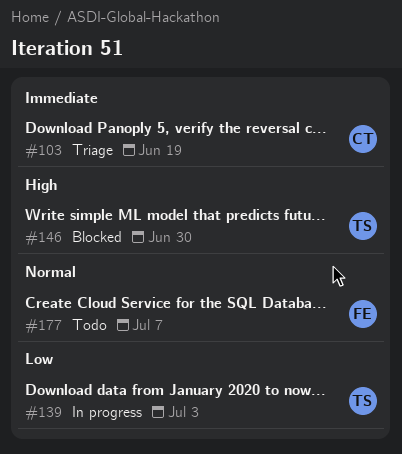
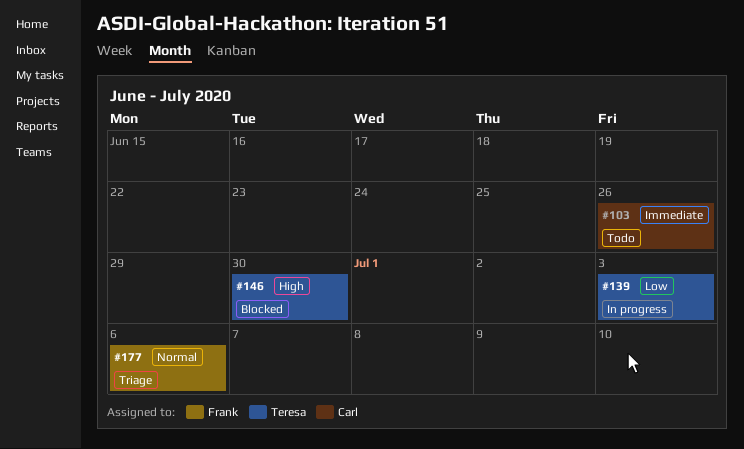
#103, status: Triage -> Todo
#103, due: Jun 19 -> Jun 26
#177, status: Todo -> Triage
#177, due: Jul 7 -> Jul 6

